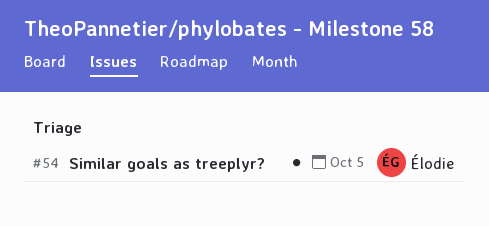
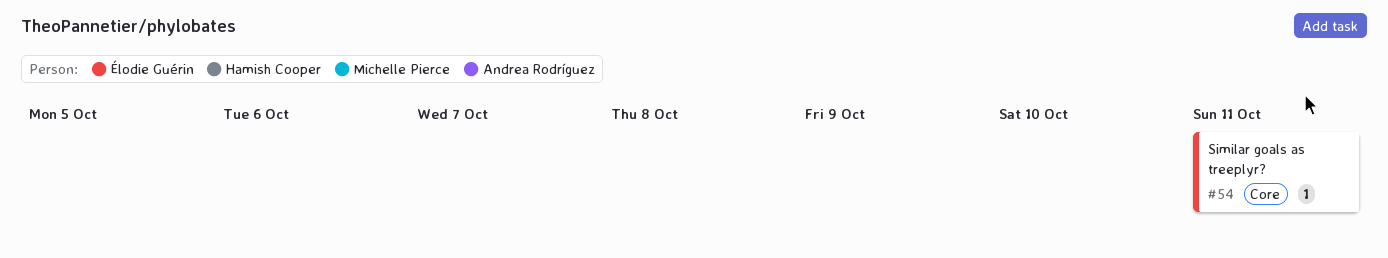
#54, due: Oct 5 -> Oct 11

